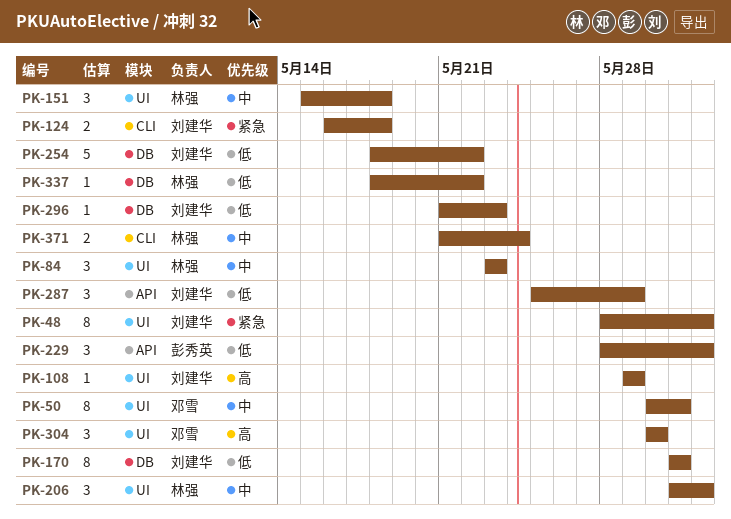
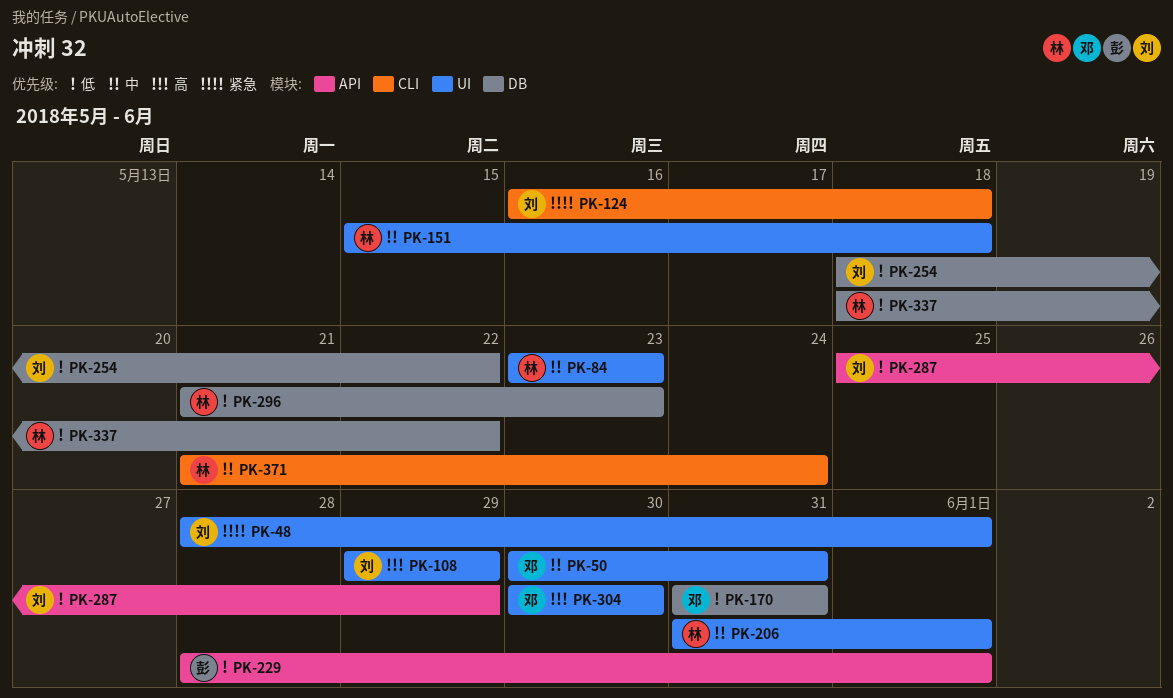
PK-170, owner: 刘建华 -> 邓雪
PK-296, owner: 刘建华 -> 林强

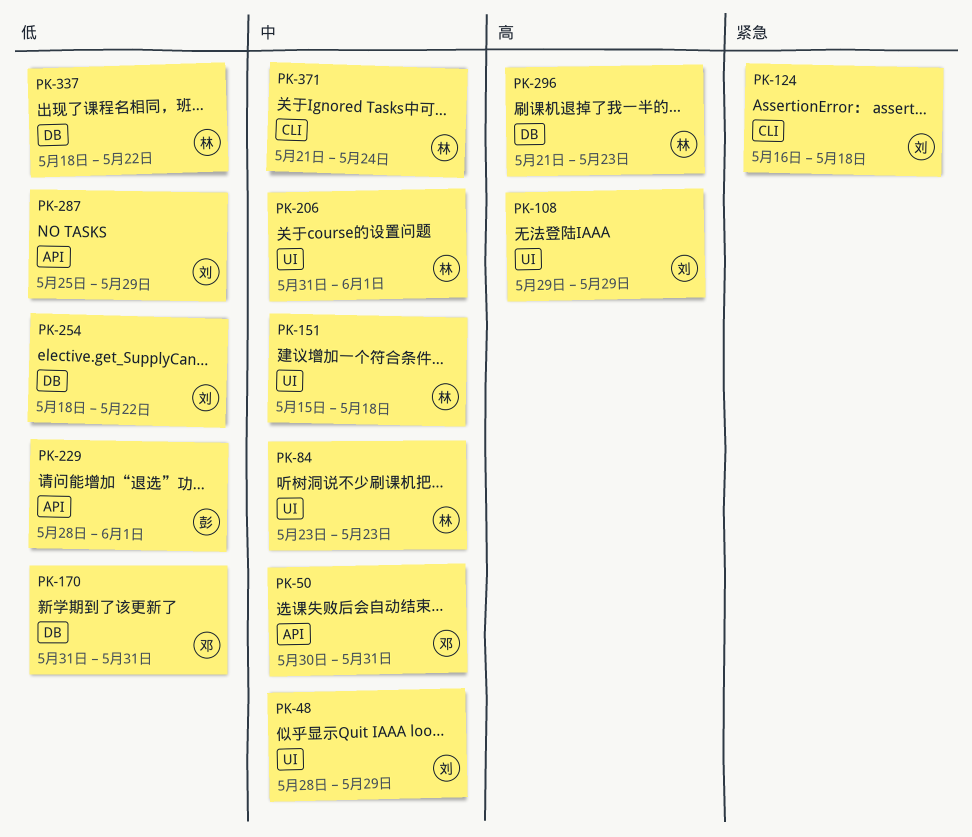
PK-48, priority: 紧急 -> 中
PK-48, due: Jun 1 -> May 29
PK-50, label: UI -> API
PK-296, priority: 低 -> 高
PK-304: present -> none

